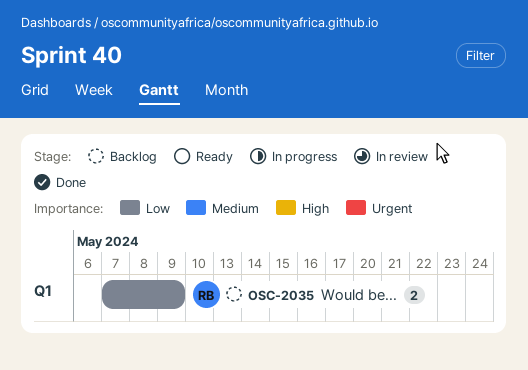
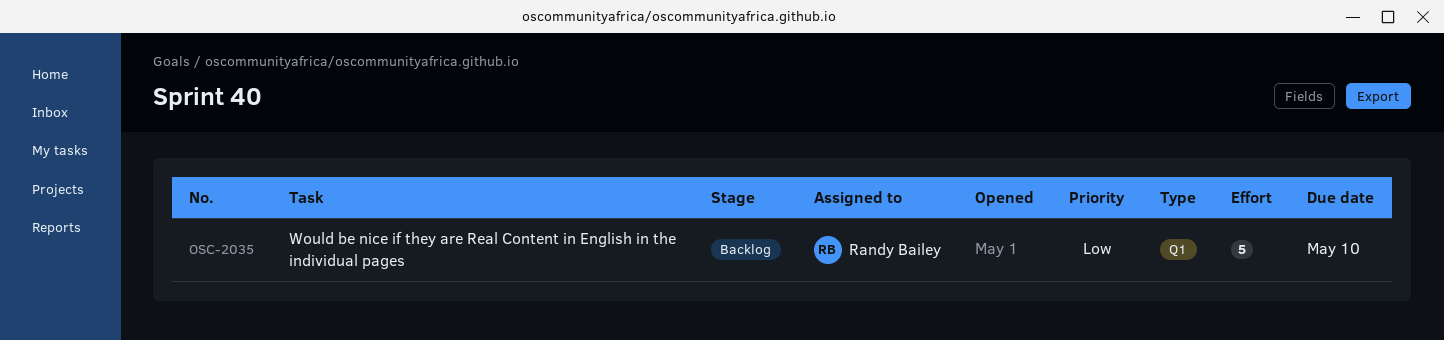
OSC-2035, estimate: 2 -> 5
OSC-2035, due: May 9 -> May 10

